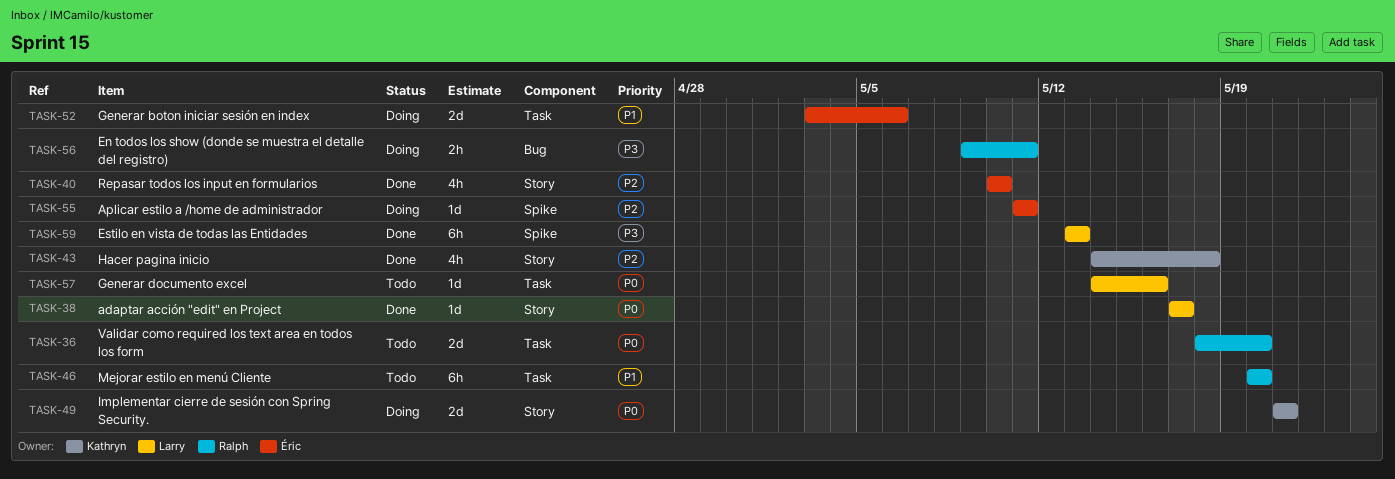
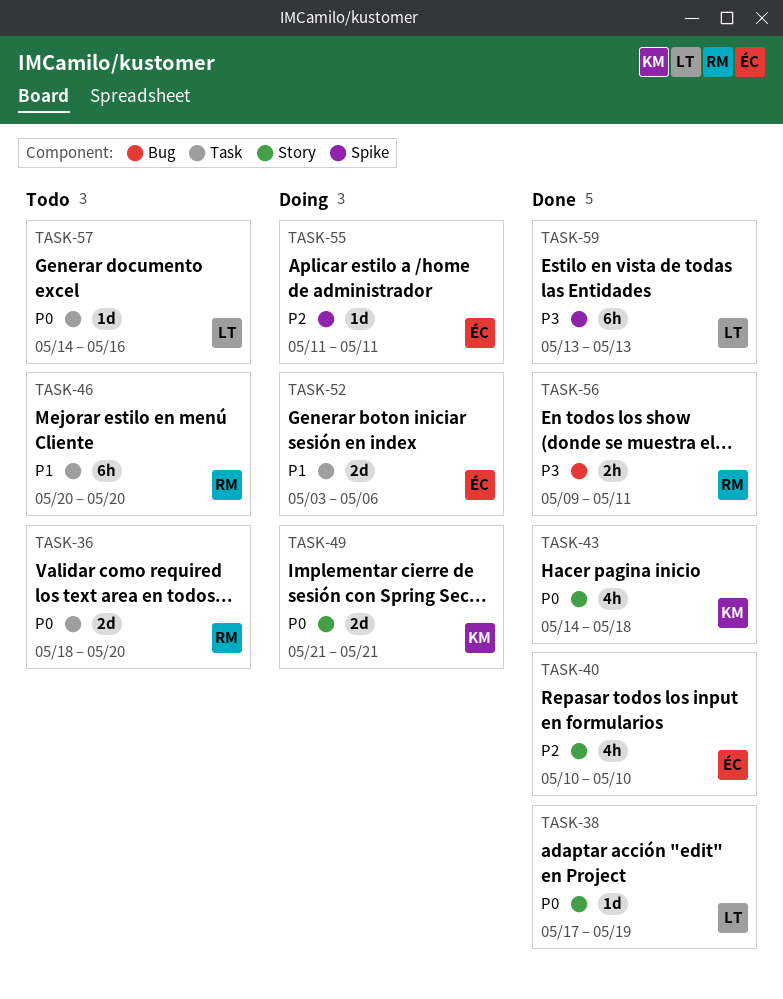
TASK-38, due: May 17 -> May 19
TASK-43, priority: P2 -> P0
TASK-56, status: Doing -> Done

